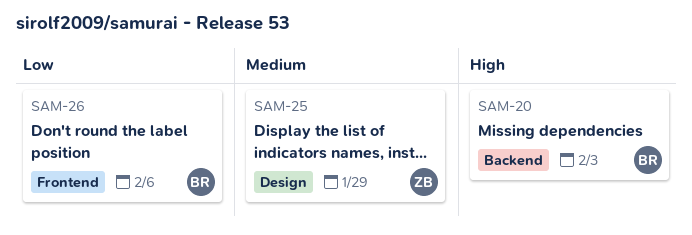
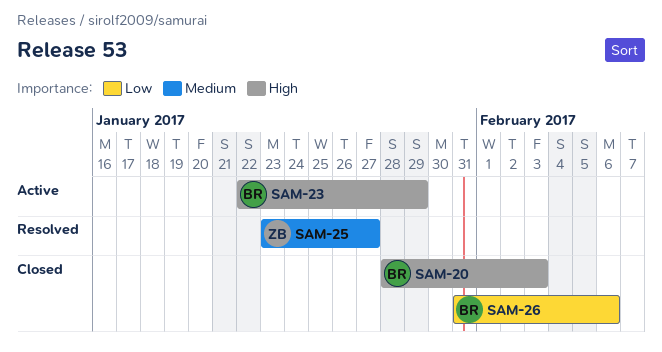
SAM-23: none -> present
SAM-25, due: Jan 29 -> Jan 27

